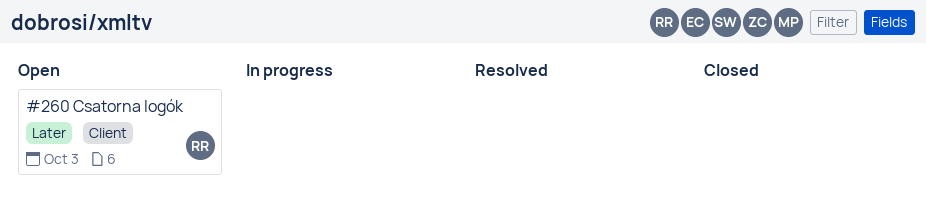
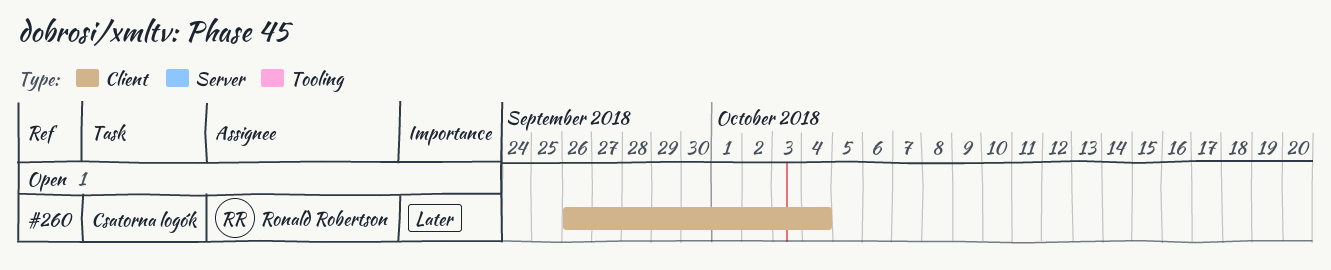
#260, due: Oct 3 -> Oct 4

